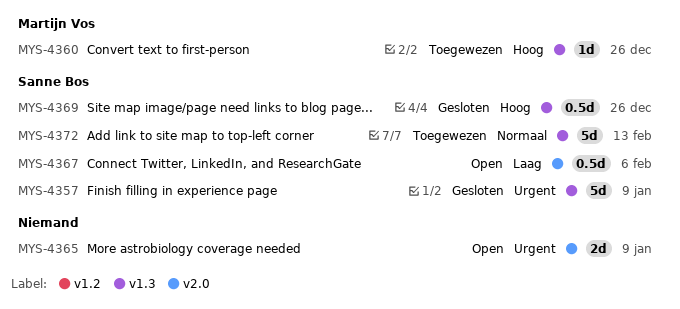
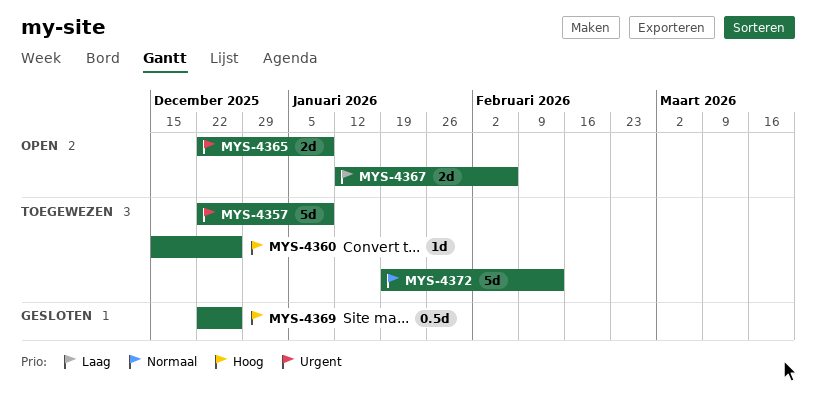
MYS-4357, status: Gesloten -> Toegewezen
MYS-4367, estimate: 0.5d -> 2d

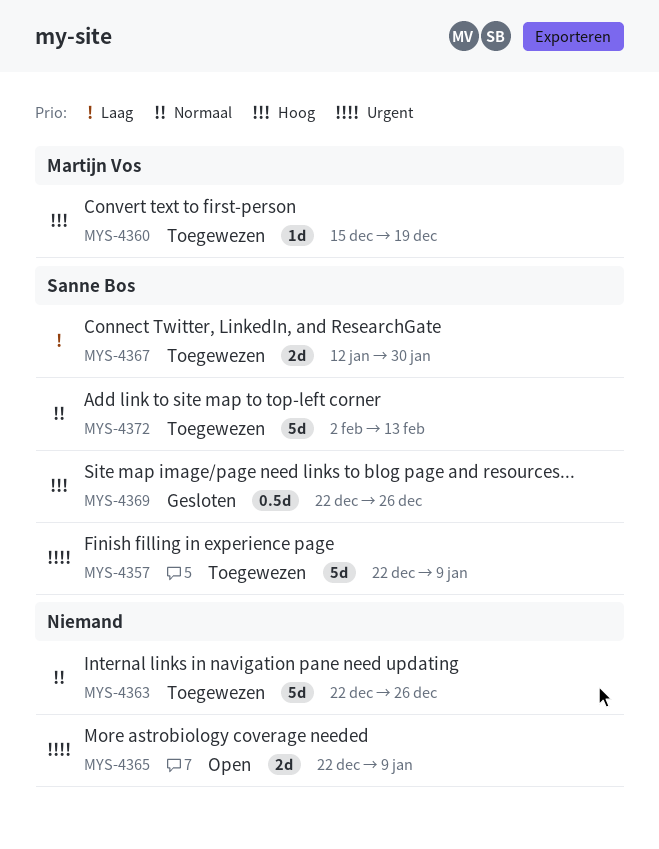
MYS-4360, due: Dec 26 -> Dec 19
MYS-4363: none -> present
MYS-4367, status: Open -> Toegewezen
MYS-4367, due: Feb 6 -> Jan 30
MYS-4372, start: Jan 19 -> Feb 2

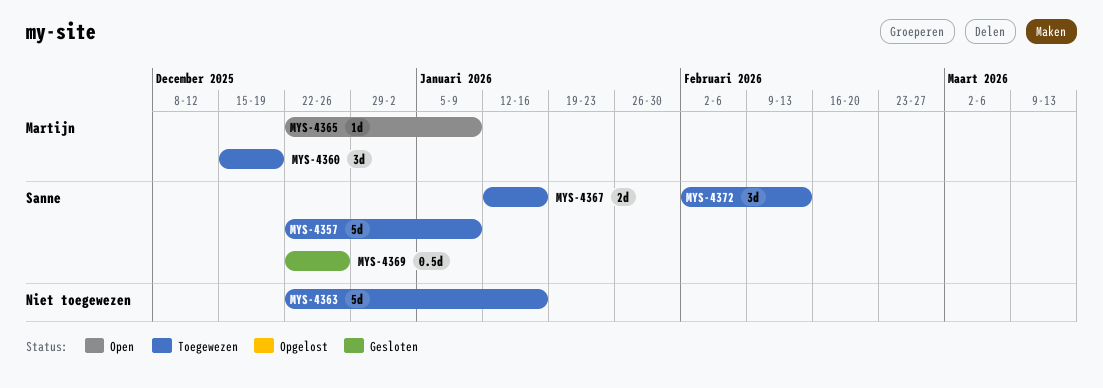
MYS-4360, estimate: 1d -> 3d
MYS-4363, due: Dec 26 -> Jan 16
MYS-4365, owner: none -> Martijn Vos
MYS-4365, estimate: 2d -> 1d
MYS-4367, due: Jan 30 -> Jan 16
MYS-4372, estimate: 5d -> 3d

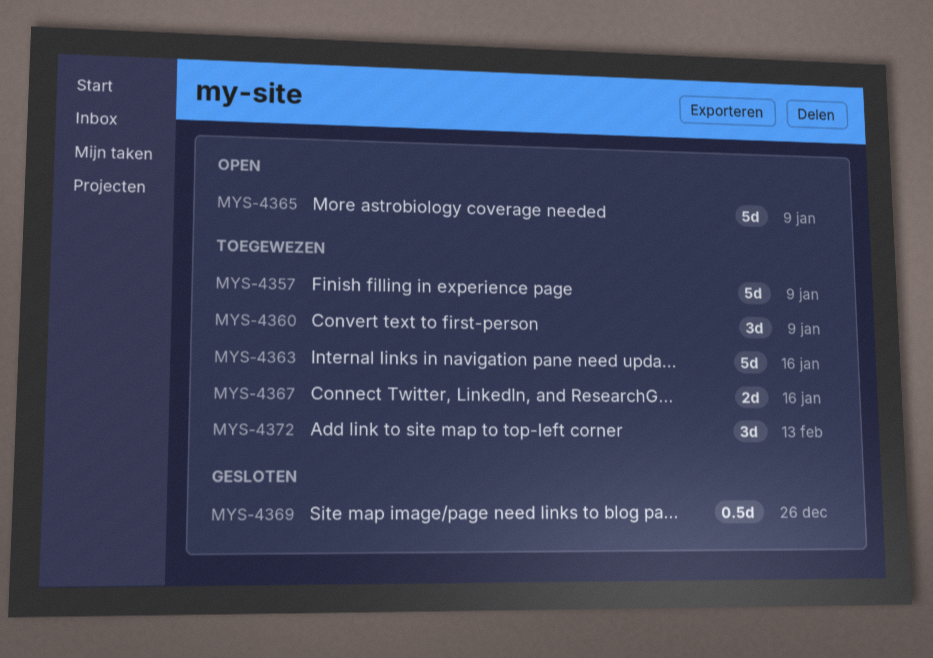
MYS-4360, due: Dec 19 -> Jan 9
MYS-4365, estimate: 1d -> 5d

